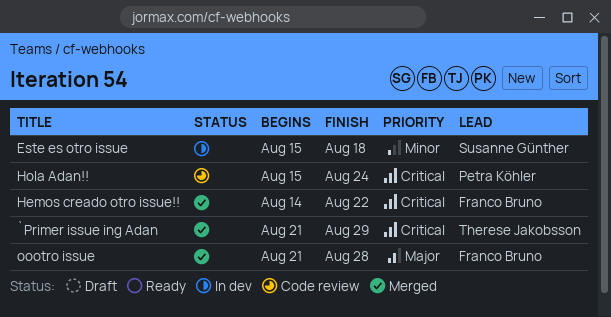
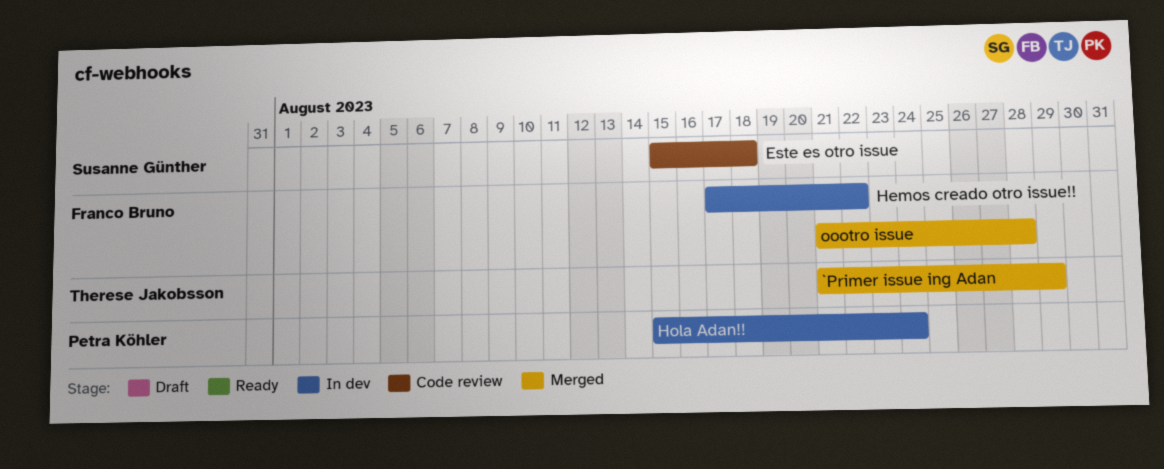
Este es otro issue, status: In dev -> Code review
Hemos creado otro issue!!, status: Merged -> In dev
Hemos creado otro issue!!, start: Aug 14 -> Aug 17
Hola Adan!!, status: Code review -> In dev

